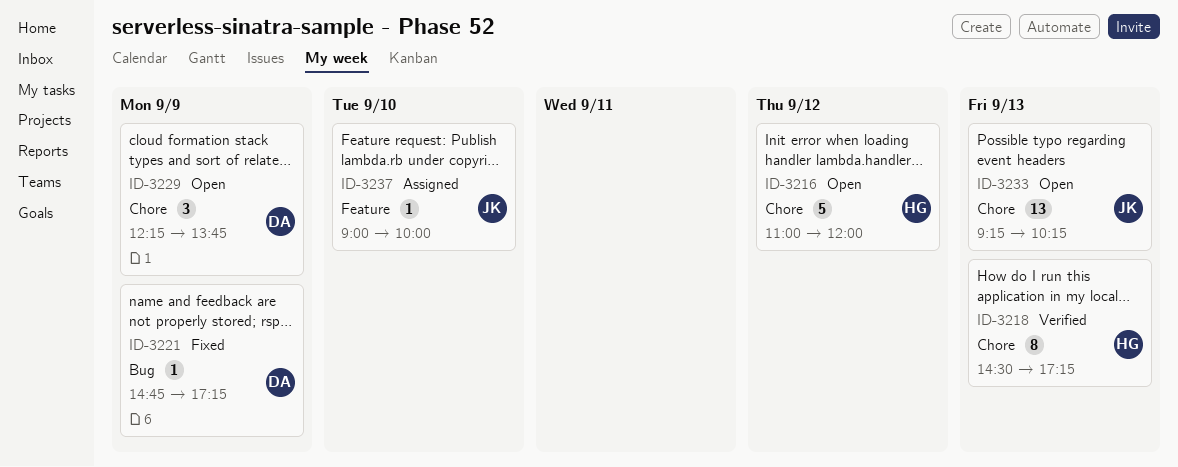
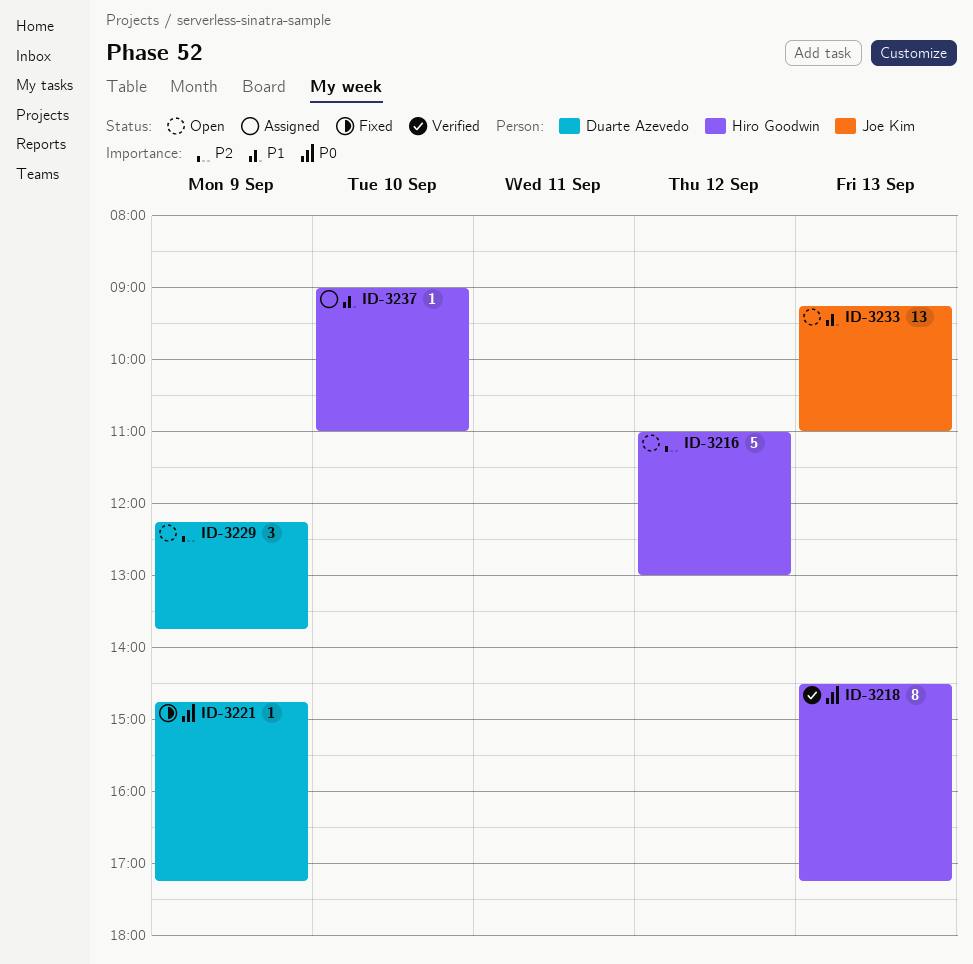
ID-3216, ends: 12:00 -> 13:00
ID-3233, ends: 10:15 -> 11:00
ID-3237, owner: Joe Kim -> Hiro Goodwin
ID-3237, ends: 10:00 -> 11:00

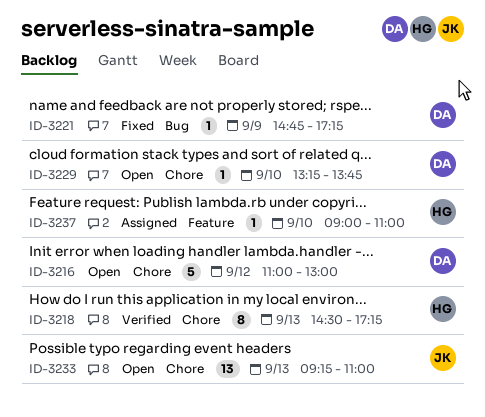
ID-3216, owner: Hiro Goodwin -> Duarte Azevedo
ID-3229, estimate: 3 -> 1
ID-3229, day: Sep 9 -> Sep 10
ID-3229, begins: 12:15 -> 13:15

